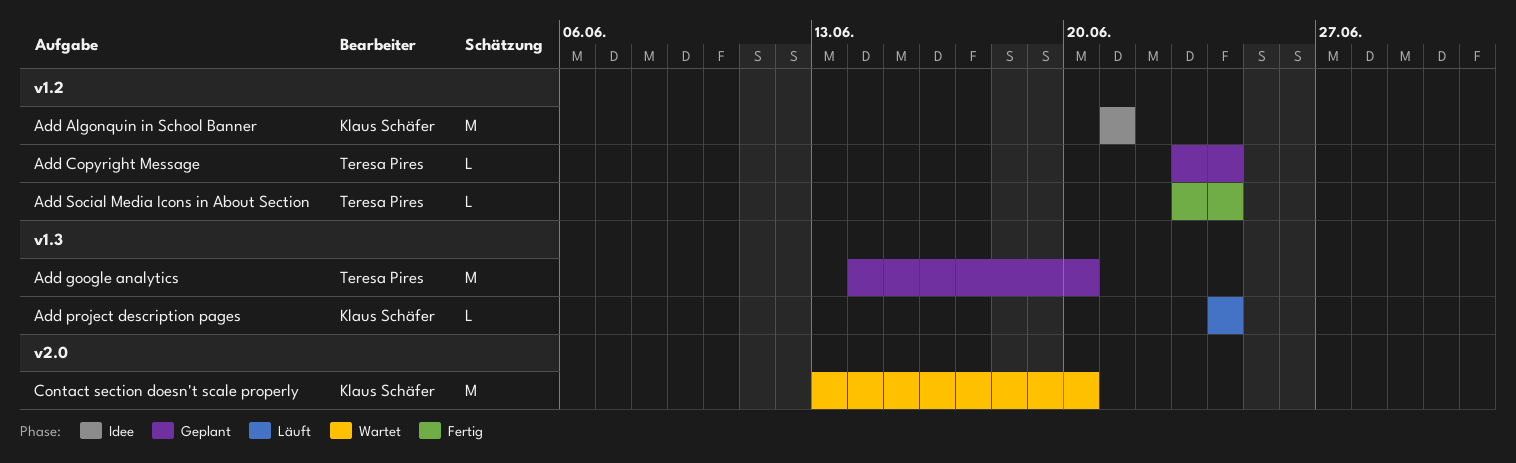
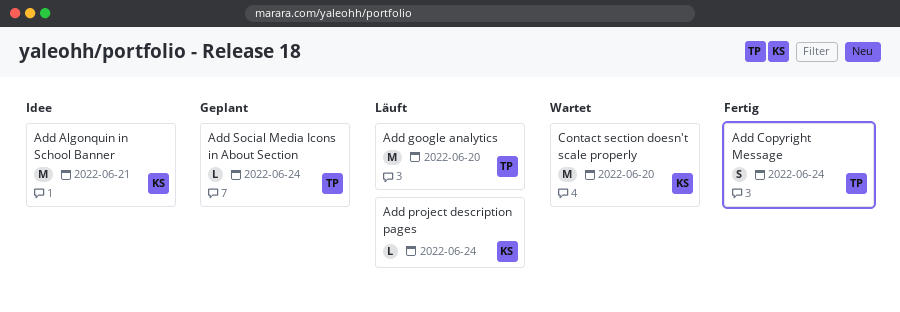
Add Copyright Message, status: Geplant -> Fertig
Add Copyright Message, estimate: L -> S
Add google analytics, status: Geplant -> Läuft
Add Social Media Icons in About Section, status: Fertig -> Geplant

